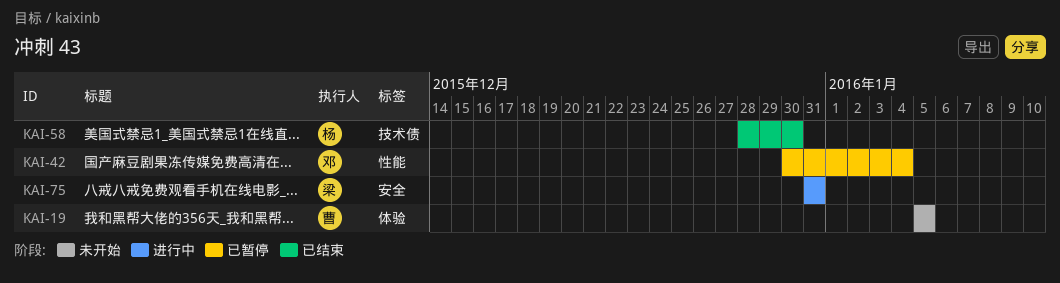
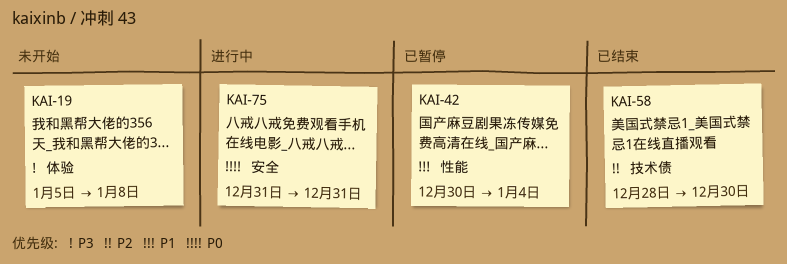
KAI-19, due: Jan 5 -> Jan 8

